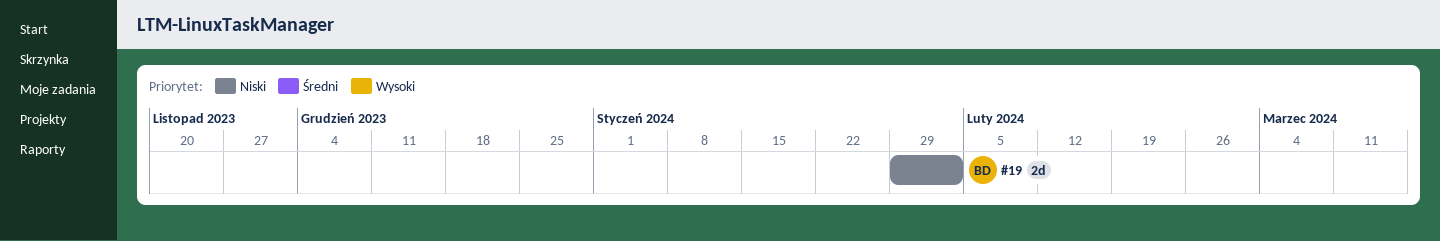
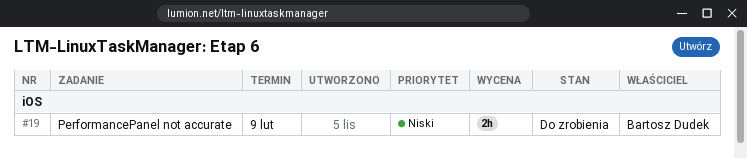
#19, estimate: 2d -> 2h
#19, due: Feb 2 -> Feb 9

